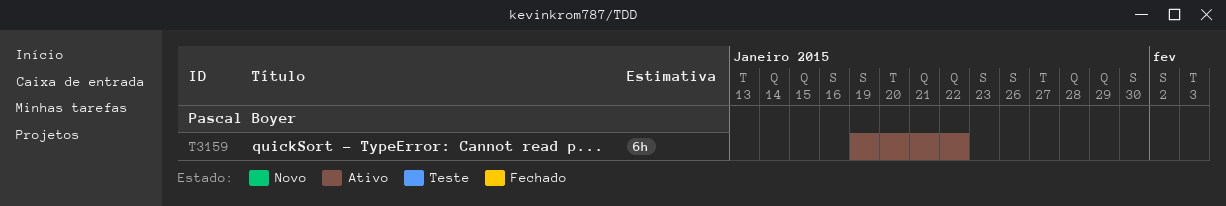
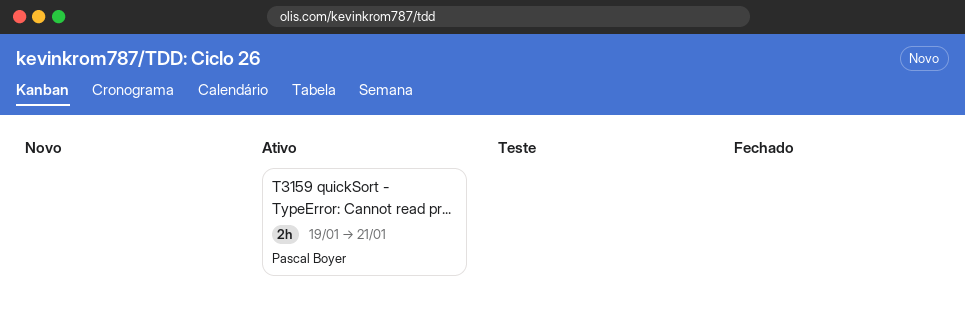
T3159, estimate: 6h -> 2h
T3159, due: Jan 22 -> Jan 21

